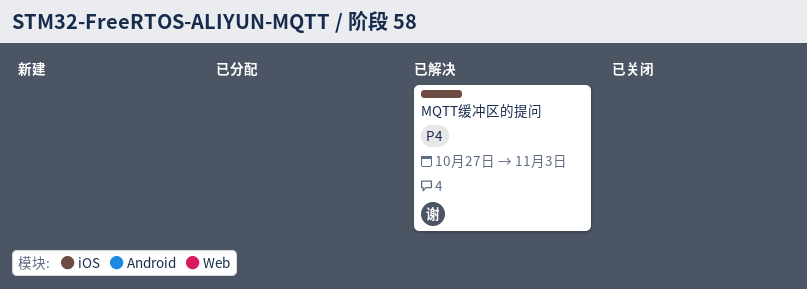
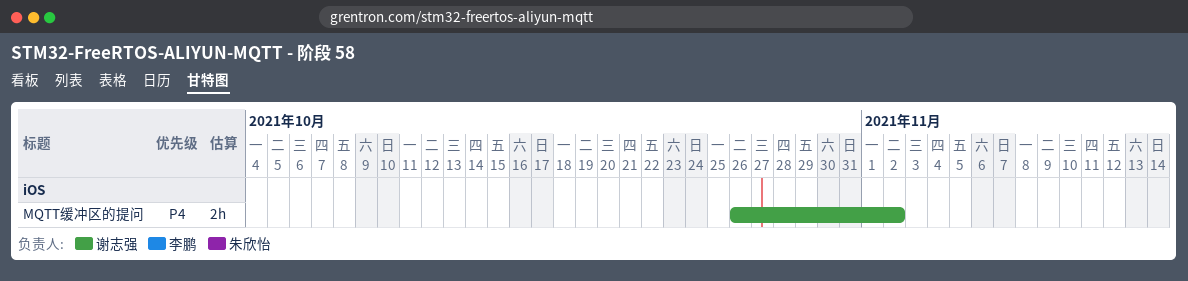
MQTT缓冲区的提问, start: Oct 27 -> Oct 26
MQTT缓冲区的提问, due: Nov 3 -> Nov 2

